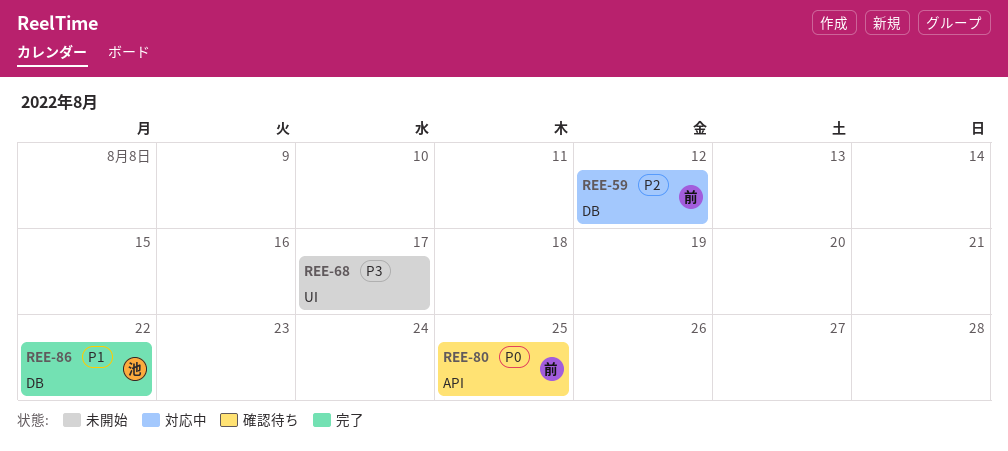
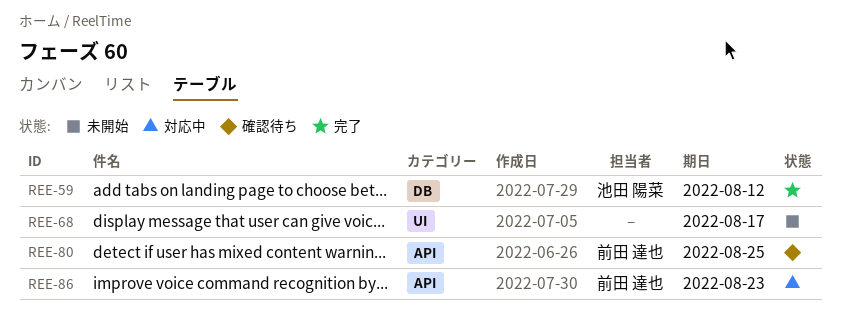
REE-59, status: 対応中 -> 完了
REE-59, owner: 前田 達也 -> 池田 陽菜
REE-86, status: 完了 -> 対応中
REE-86, owner: 池田 陽菜 -> 前田 達也
REE-86, label: DB -> API
REE-86, due: Aug 22 -> Aug 23

